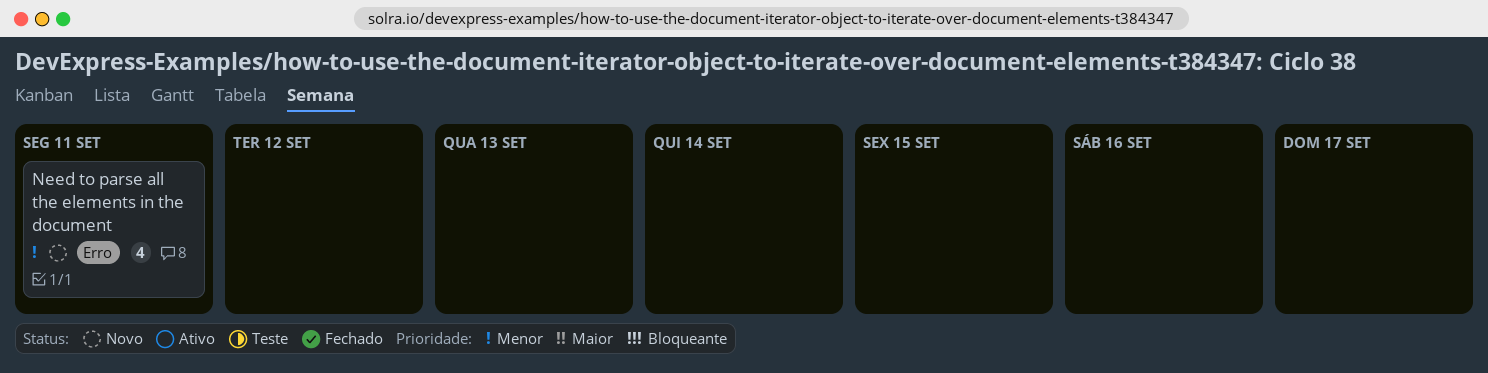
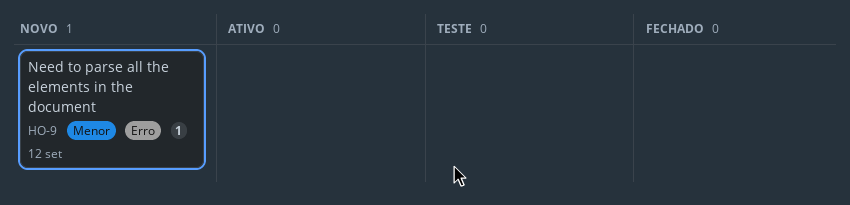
Need to parse all the elements in the document, estimate: 4 -> 1
Need to parse all the elements in the document, due: Sep 11 -> Sep 12

